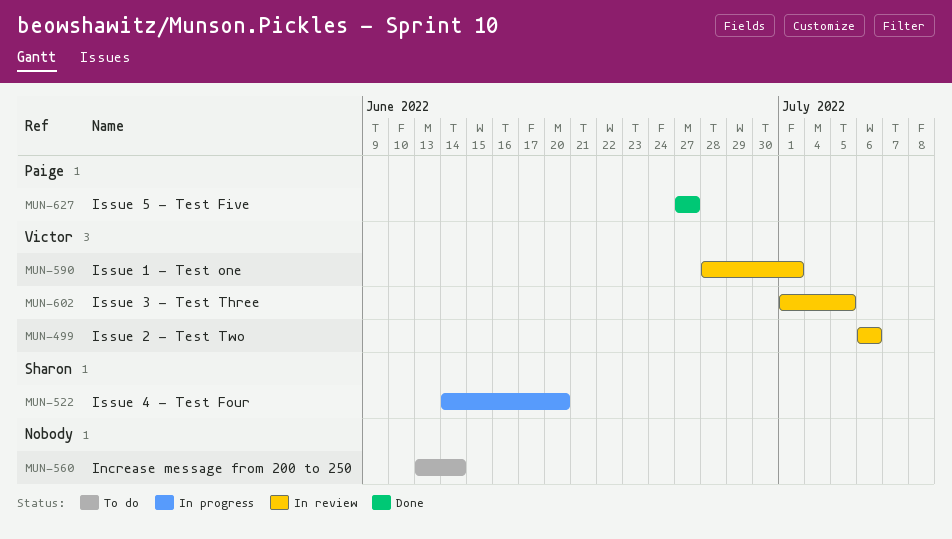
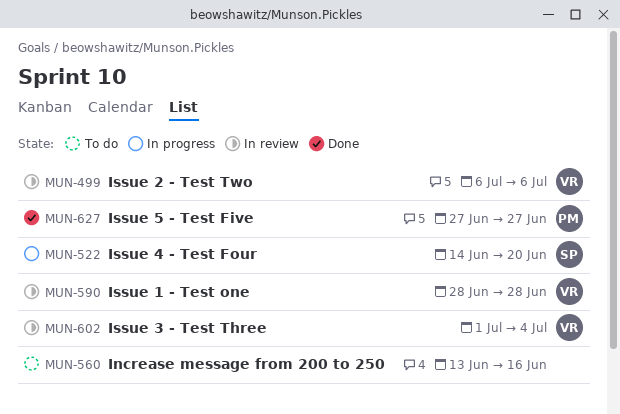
MUN-560, due: Jun 14 -> Jun 16
MUN-590, due: Jul 1 -> Jun 28
MUN-602, due: Jul 5 -> Jul 4

